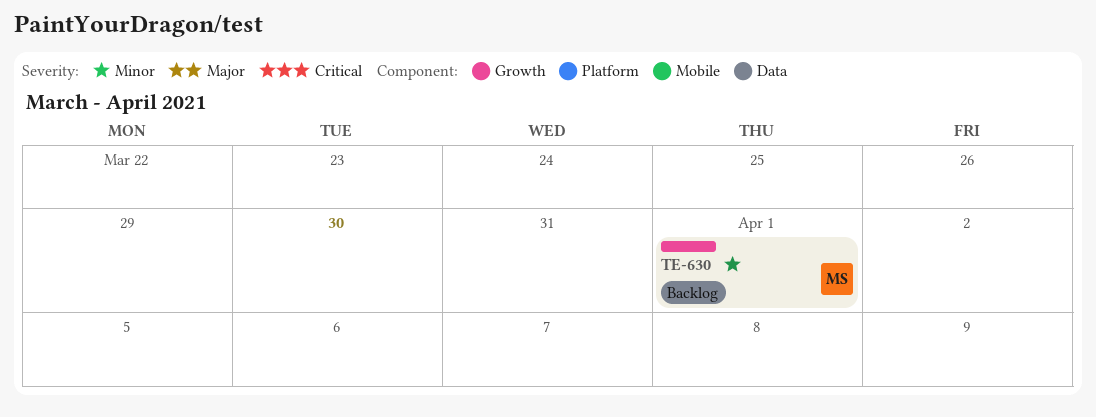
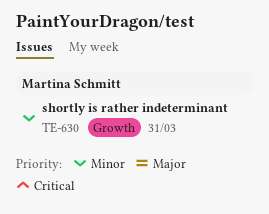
TE-630, due: Apr 1 -> Mar 31

